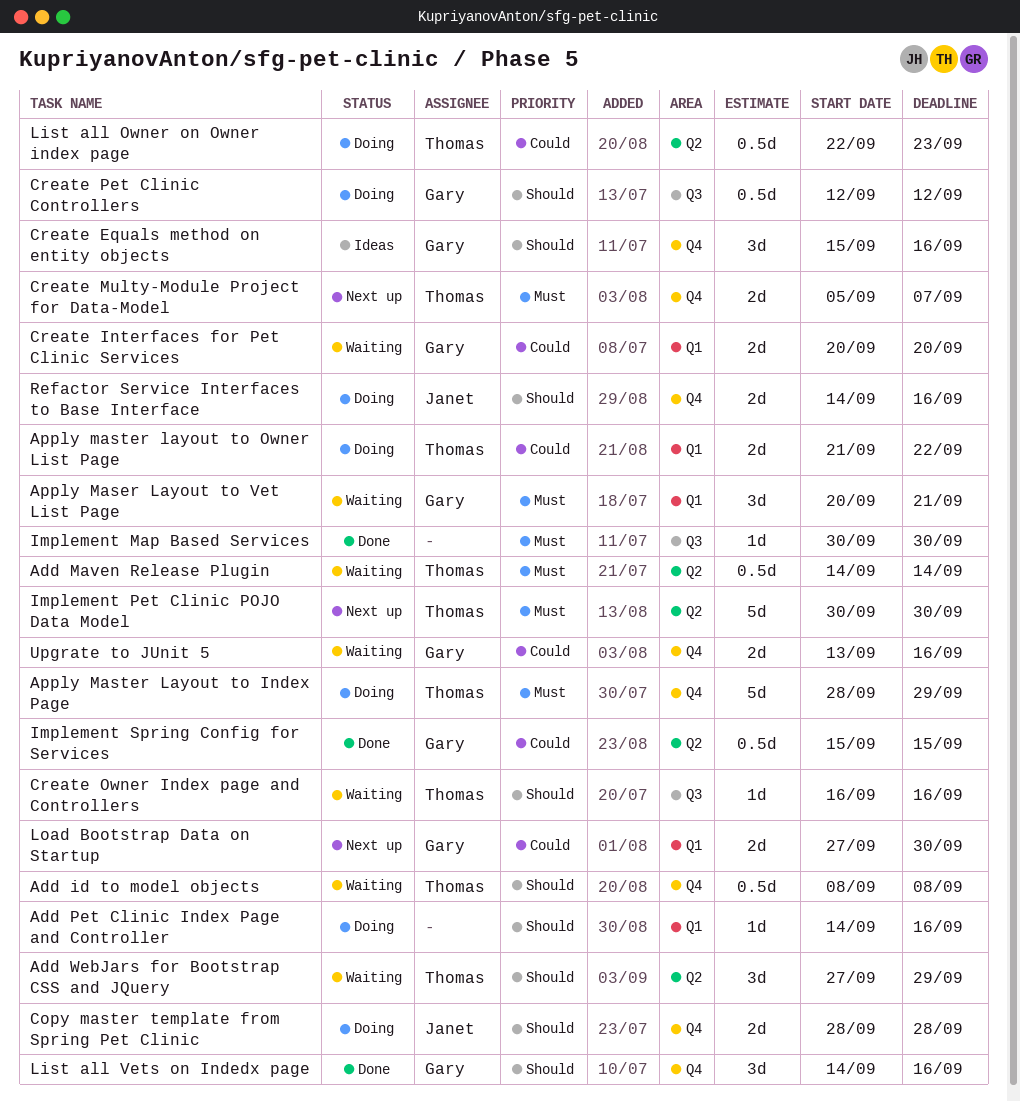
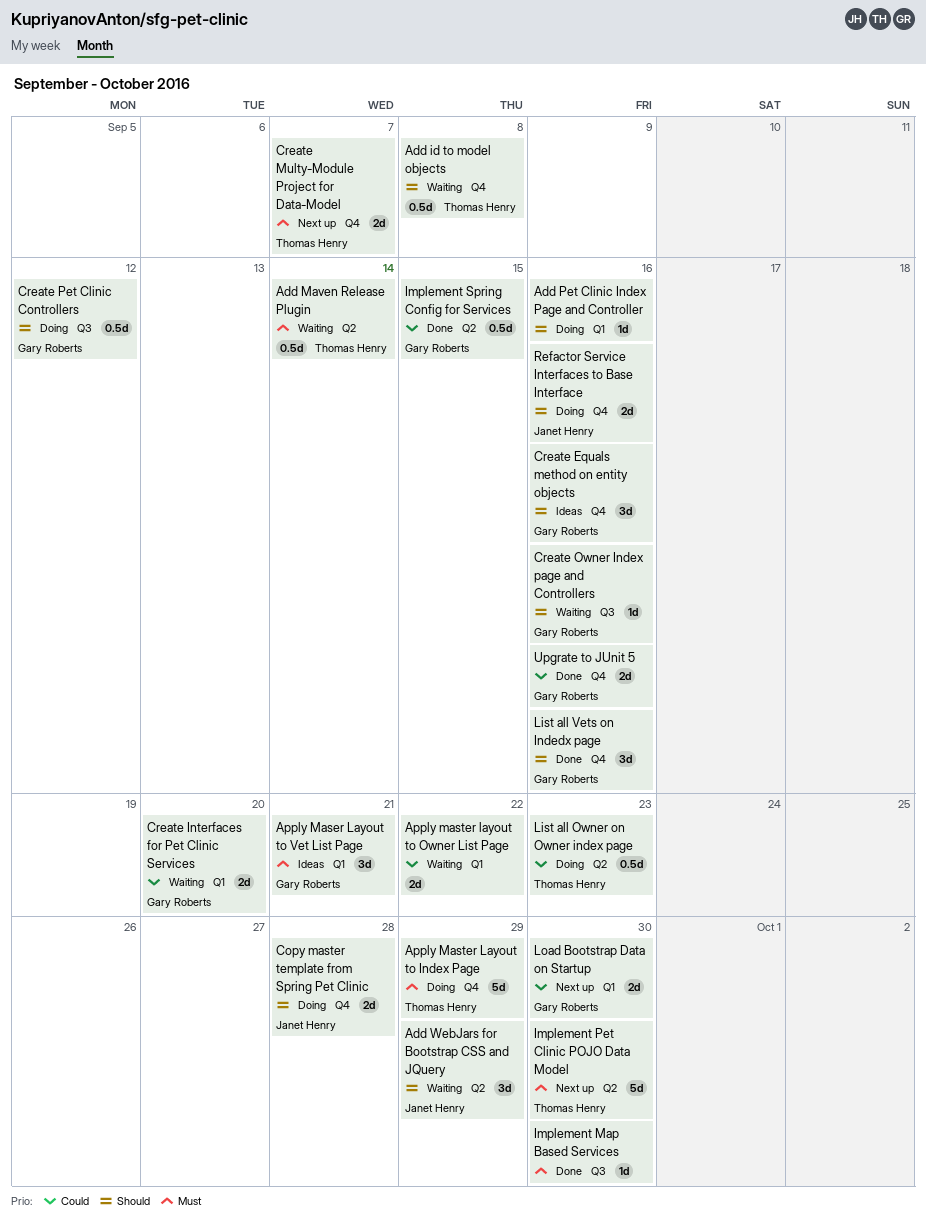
Add WebJars for Bootstrap CSS and JQuery, owner: Thomas Henry -> Janet Henry
Apply Maser Layout to Vet List Page, status: Waiting -> Ideas
Apply master layout to Owner List Page, status: Doing -> Waiting
Apply master layout to Owner List Page, owner: Thomas Henry -> none
Create Owner Index page and Controllers, owner: Thomas Henry -> Gary Roberts
Upgrate to JUnit 5, status: Waiting -> Done

